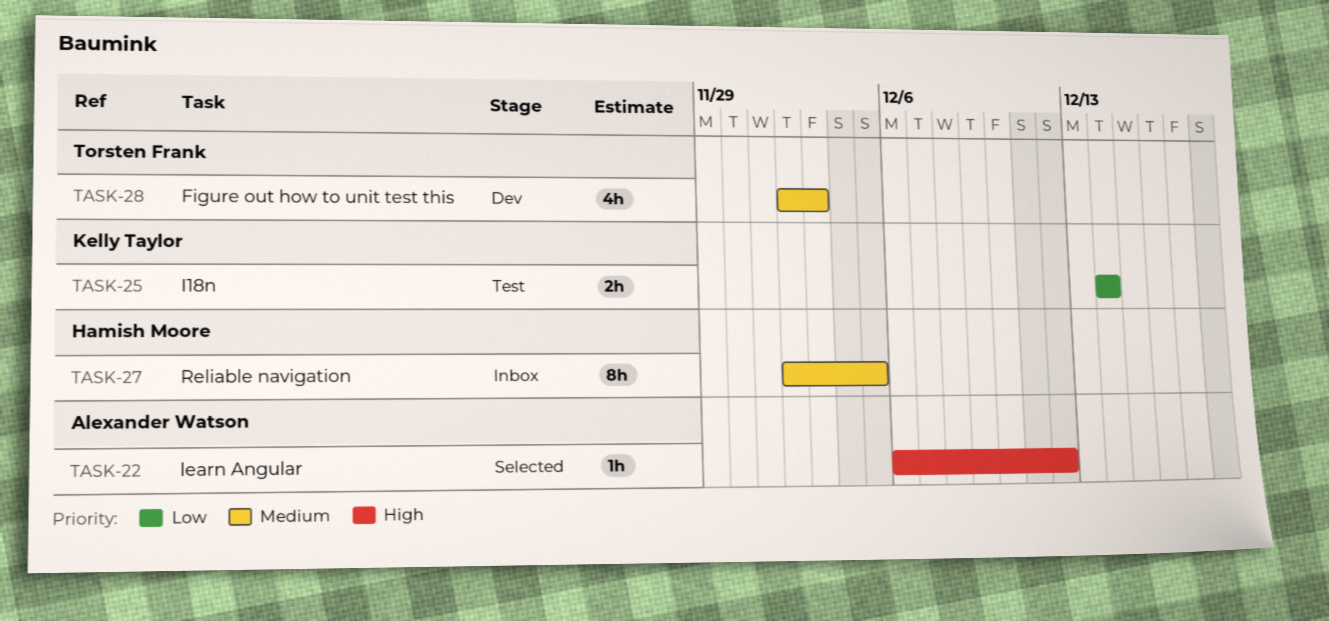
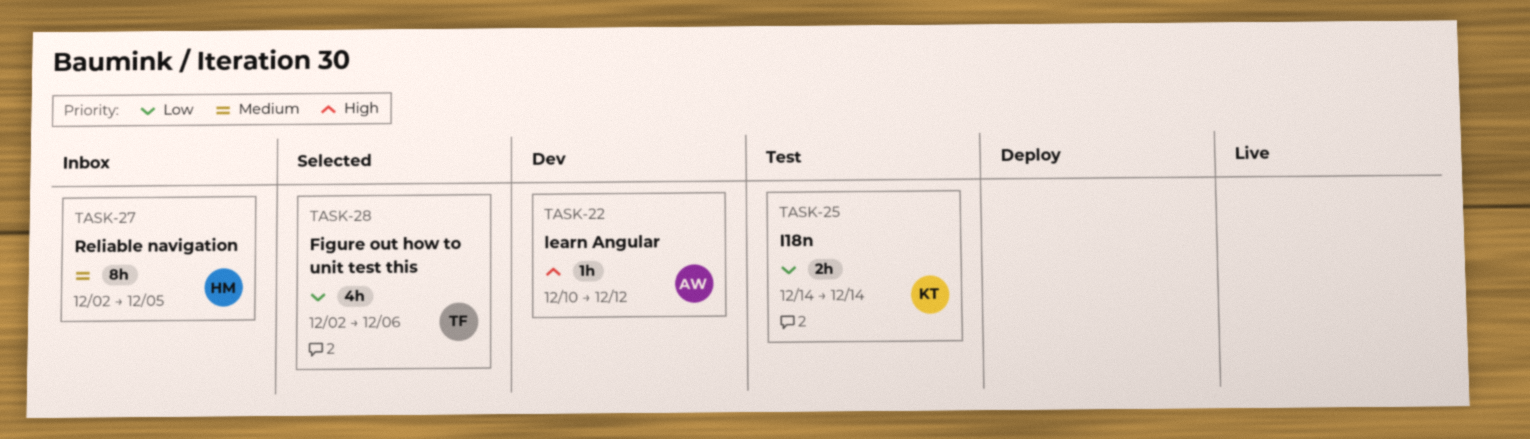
TASK-22, status: Selected -> Dev
TASK-22, start: Dec 6 -> Dec 10
TASK-28, status: Dev -> Selected
TASK-28, priority: Medium -> Low
TASK-28, due: Dec 3 -> Dec 6

